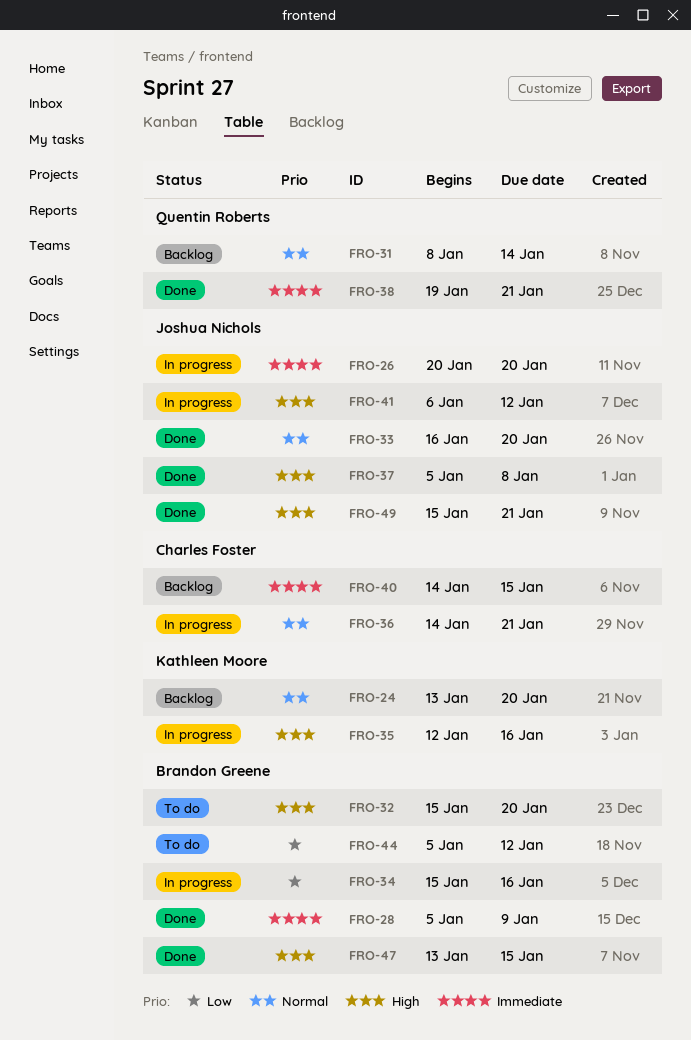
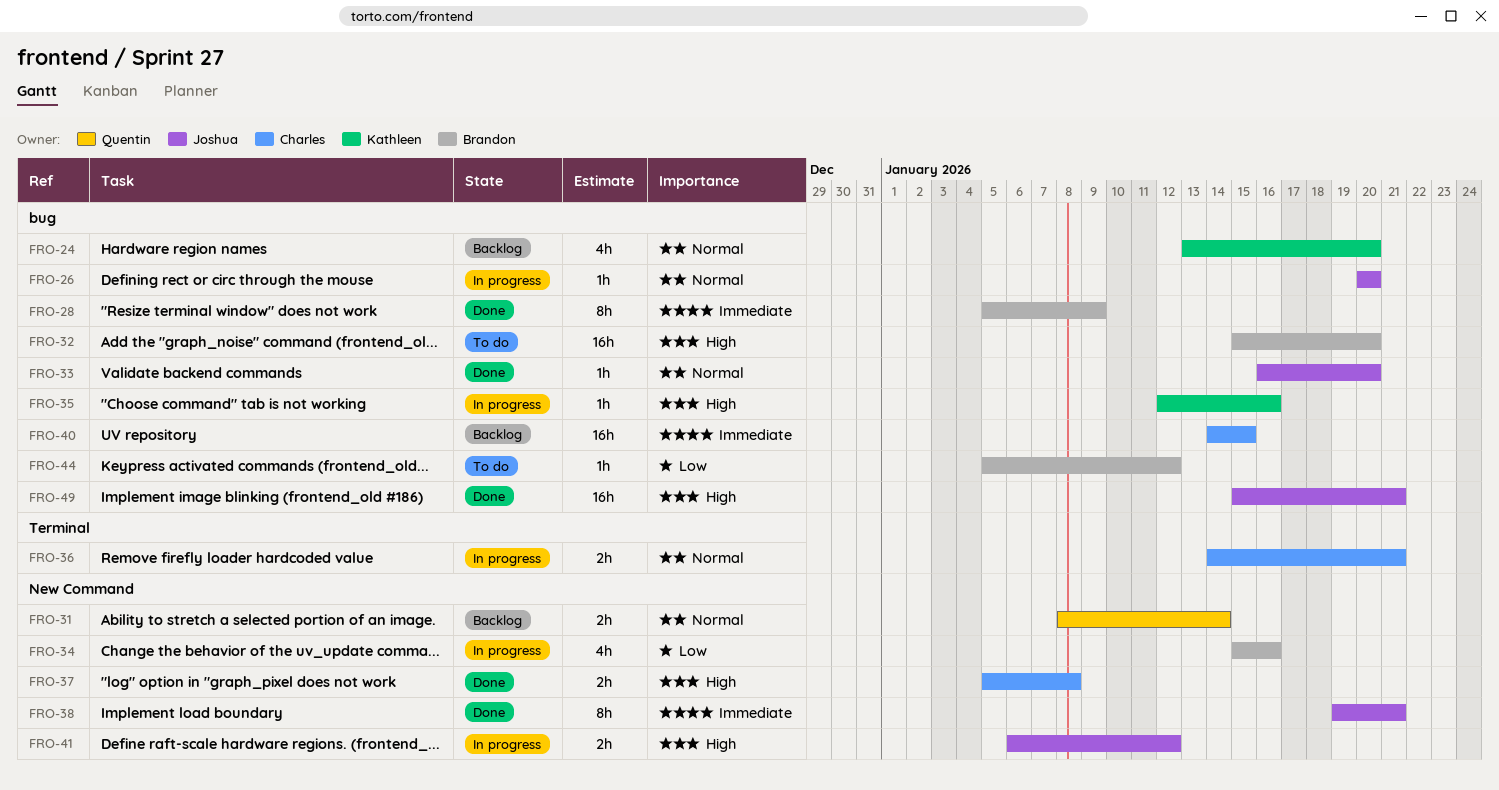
FRO-26, priority: Immediate -> Normal
FRO-37, owner: Joshua Nichols -> Charles Foster
FRO-38, owner: Quentin Roberts -> Joshua Nichols
FRO-47: present -> none

